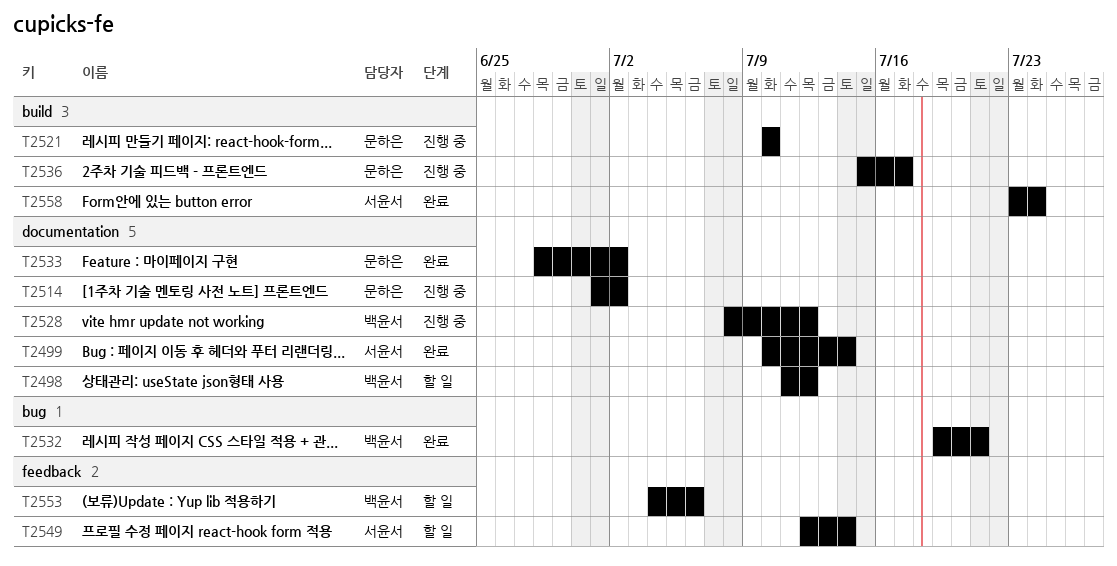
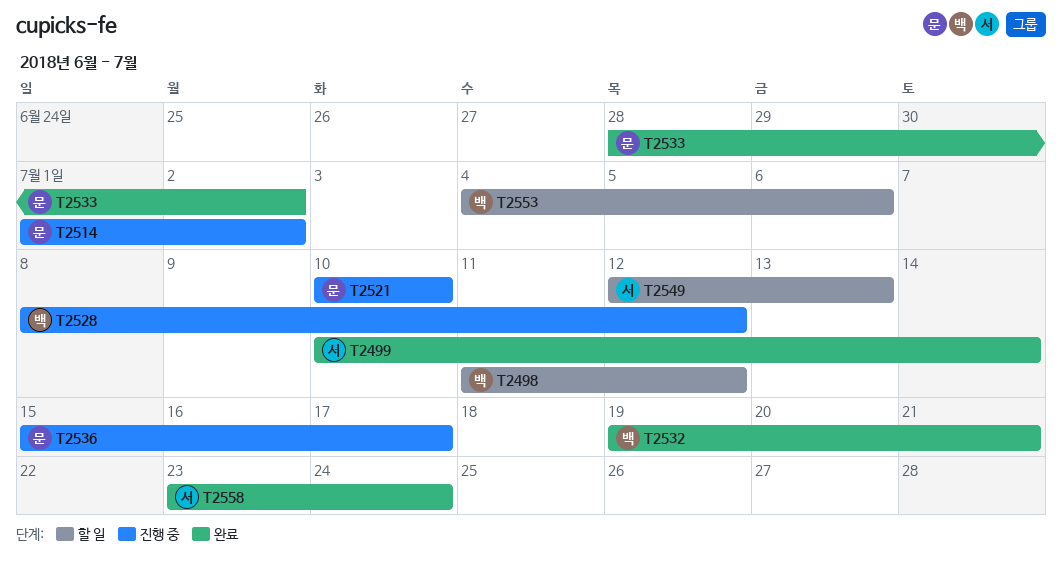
T2549, due: Jul 14 -> Jul 13

